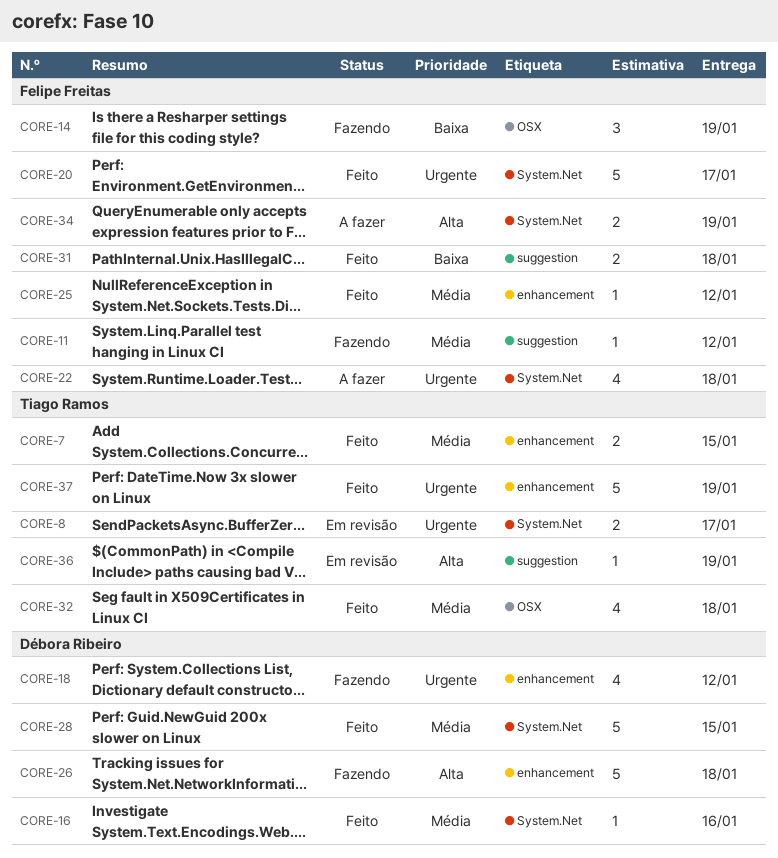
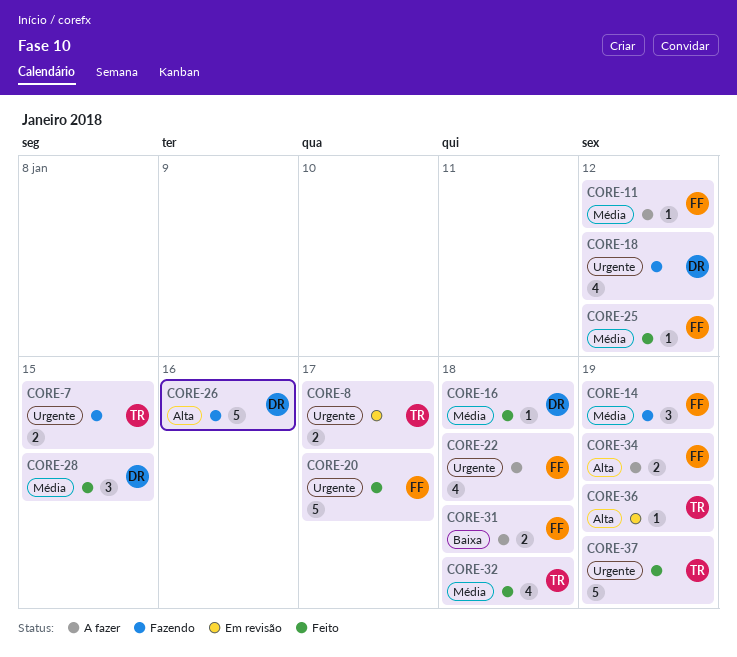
CORE-7, status: Feito -> Fazendo
CORE-7, priority: Média -> Urgente
CORE-11, status: Fazendo -> A fazer
CORE-14, priority: Baixa -> Média
CORE-16, due: Jan 16 -> Jan 18
CORE-26, due: Jan 18 -> Jan 16
CORE-28, estimate: 5 -> 3
CORE-31, status: Feito -> A fazer

